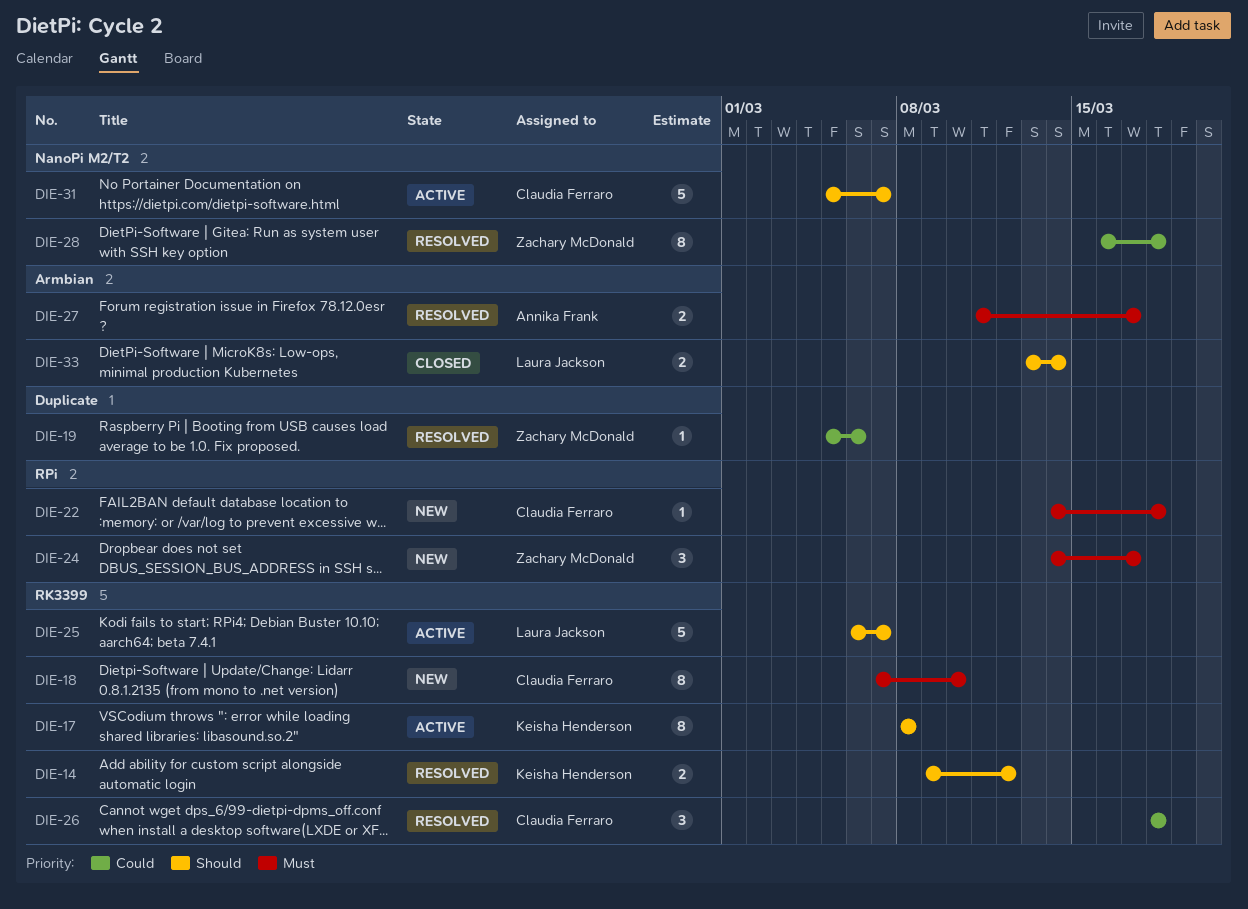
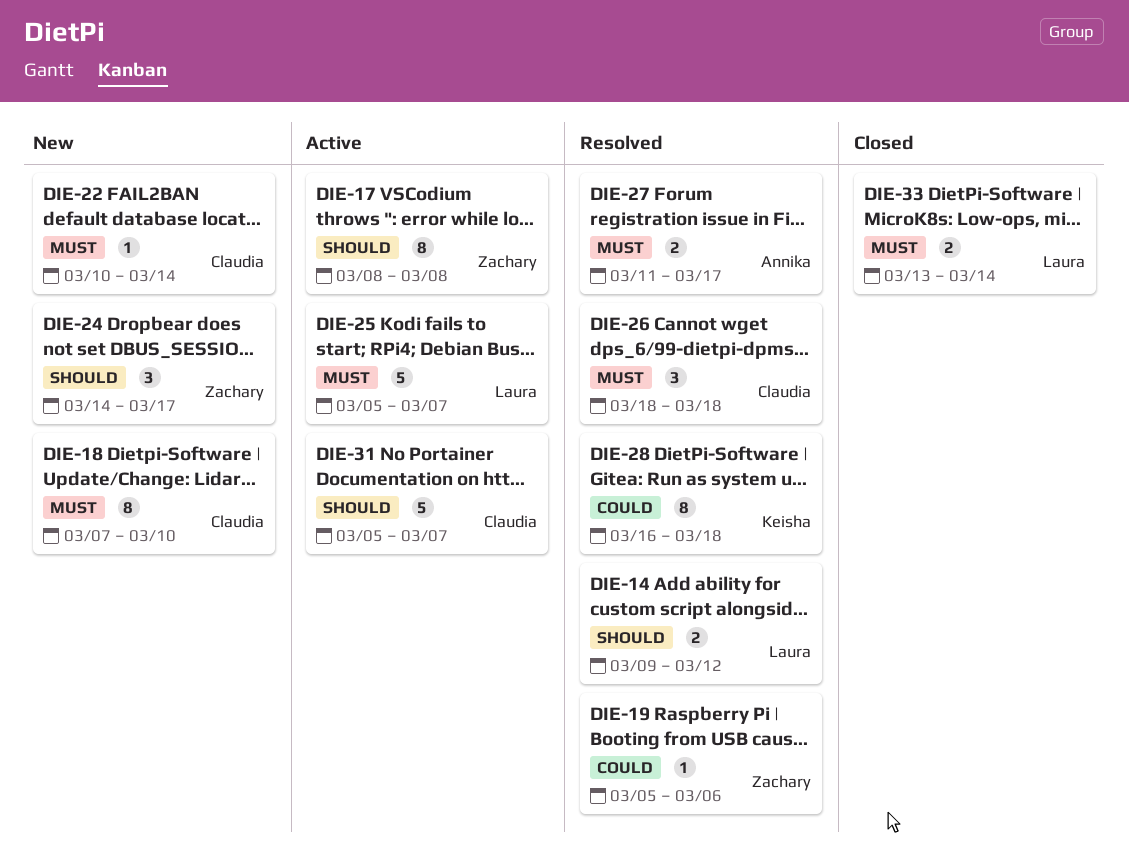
DIE-14, owner: Keisha Henderson -> Laura Jackson
DIE-17, owner: Keisha Henderson -> Zachary McDonald
DIE-22, start: Mar 14 -> Mar 10
DIE-22, due: Mar 18 -> Mar 14
DIE-24, priority: Must -> Should
DIE-25, priority: Should -> Must
DIE-25, start: Mar 6 -> Mar 5
DIE-26, priority: Could -> Must
DIE-28, owner: Zachary McDonald -> Keisha Henderson
DIE-33, priority: Should -> Must

